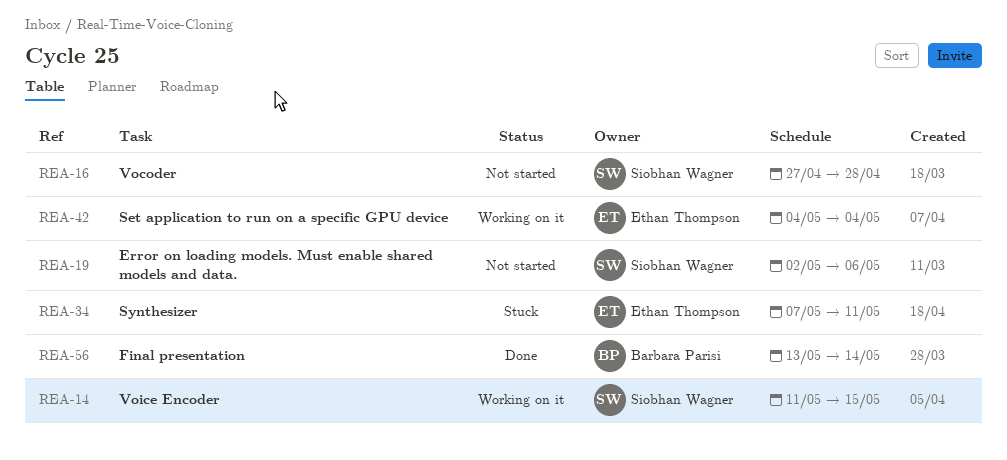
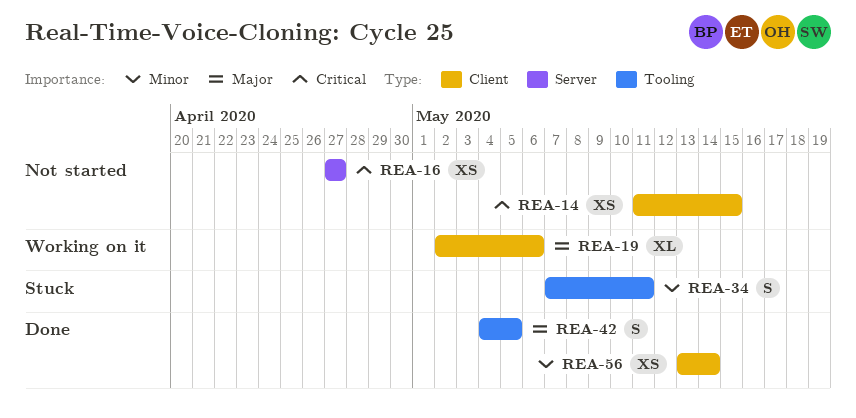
REA-14, status: Working on it -> Not started
REA-16, due: Apr 28 -> Apr 27
REA-19, status: Not started -> Working on it
REA-42, status: Working on it -> Done
REA-42, due: May 4 -> May 5

